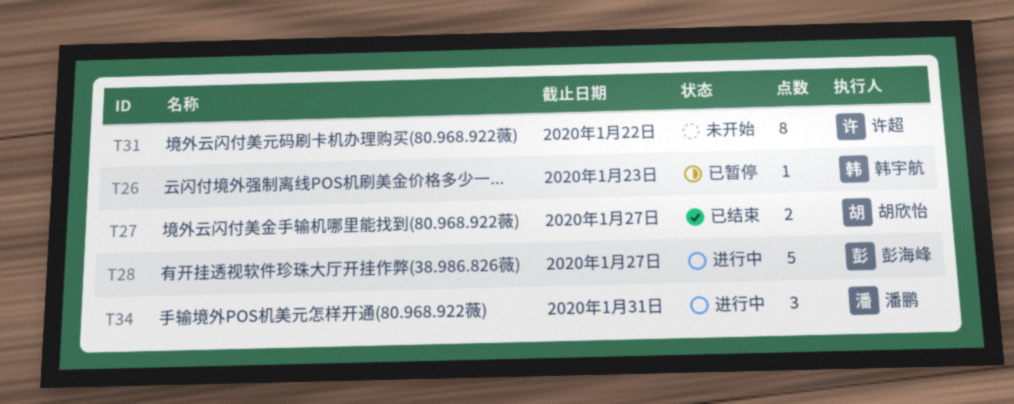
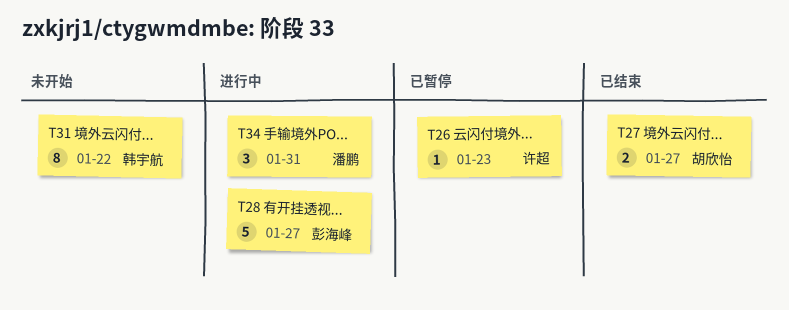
T26, owner: 韩宇航 -> 许超
T31, owner: 许超 -> 韩宇航

